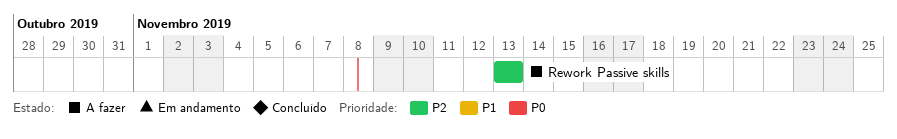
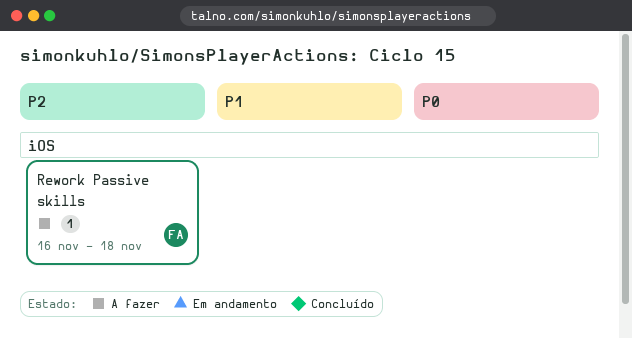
Rework Passive skills, start: Nov 13 -> Nov 16
Rework Passive skills, due: Nov 13 -> Nov 18

